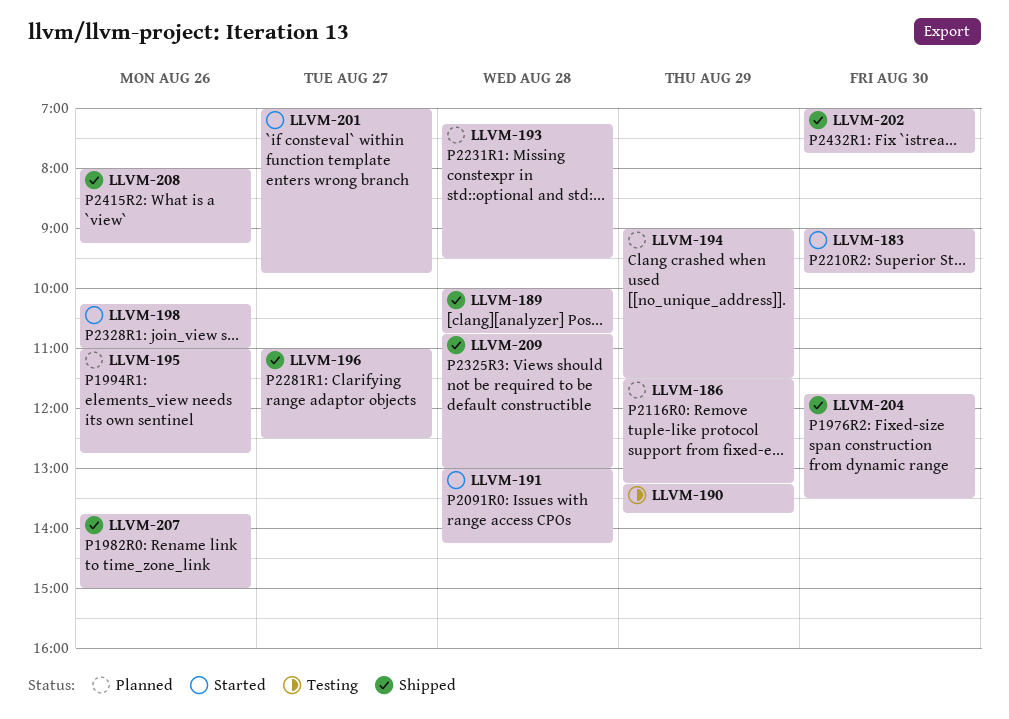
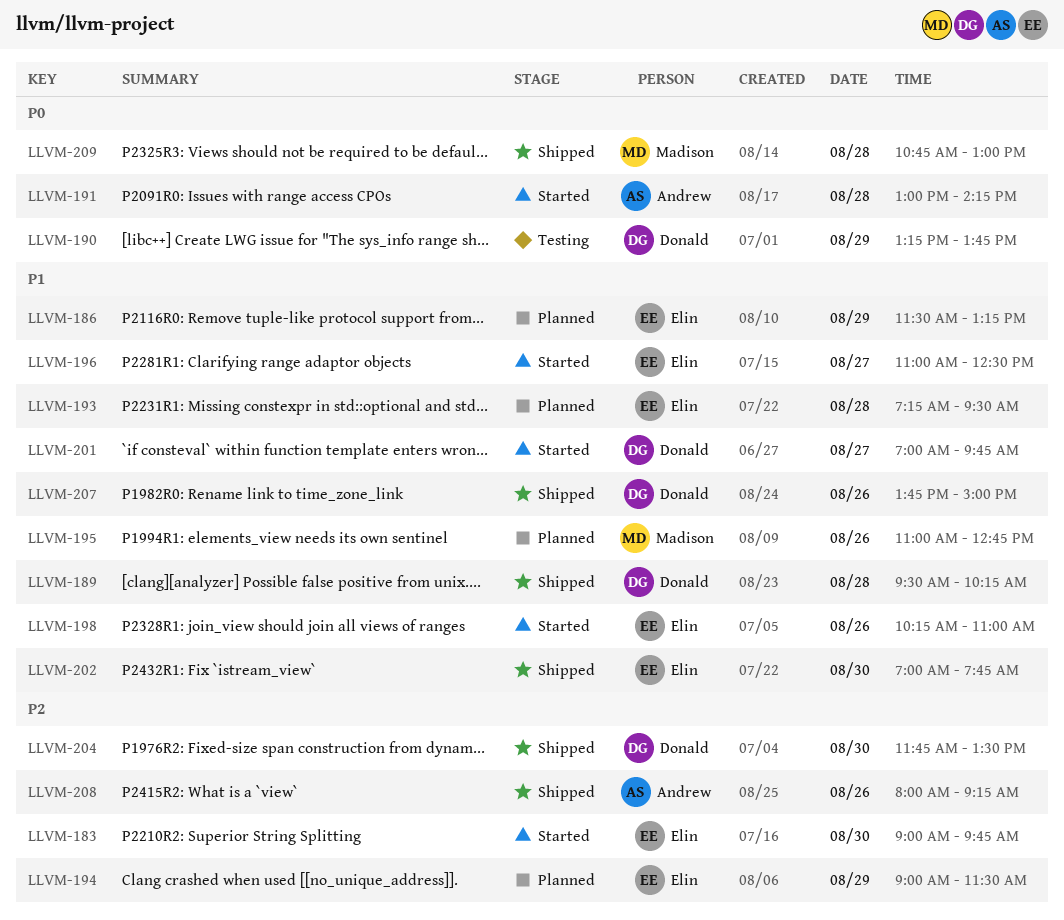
LLVM-189, begins: 10:00 -> 09:30
LLVM-189, ends: 10:45 -> 10:15
LLVM-196, status: Shipped -> Started

